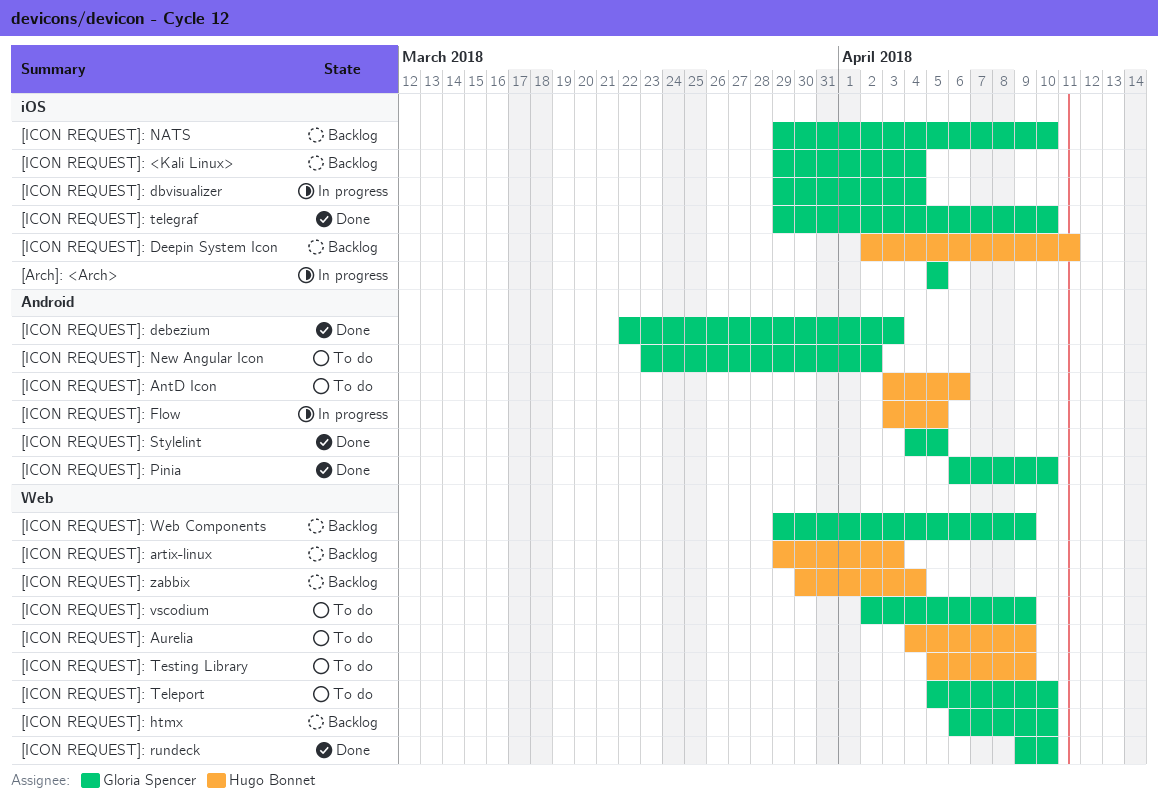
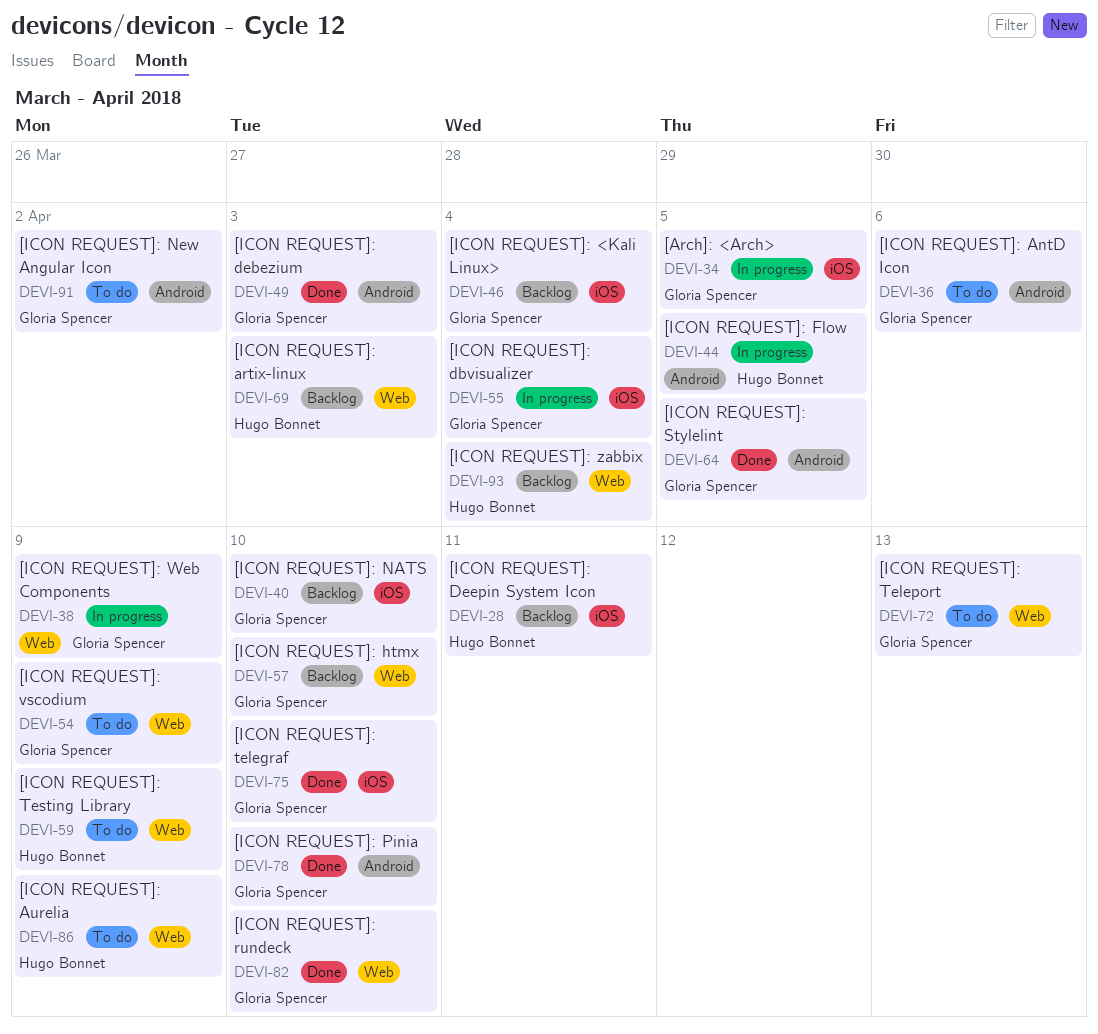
[ICON REQUEST]: AntD Icon, owner: Hugo Bonnet -> Gloria Spencer
[ICON REQUEST]: Teleport, due: Apr 10 -> Apr 13
[ICON REQUEST]: Web Components, status: Backlog -> In progress

